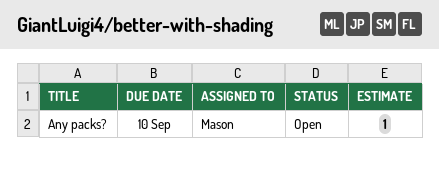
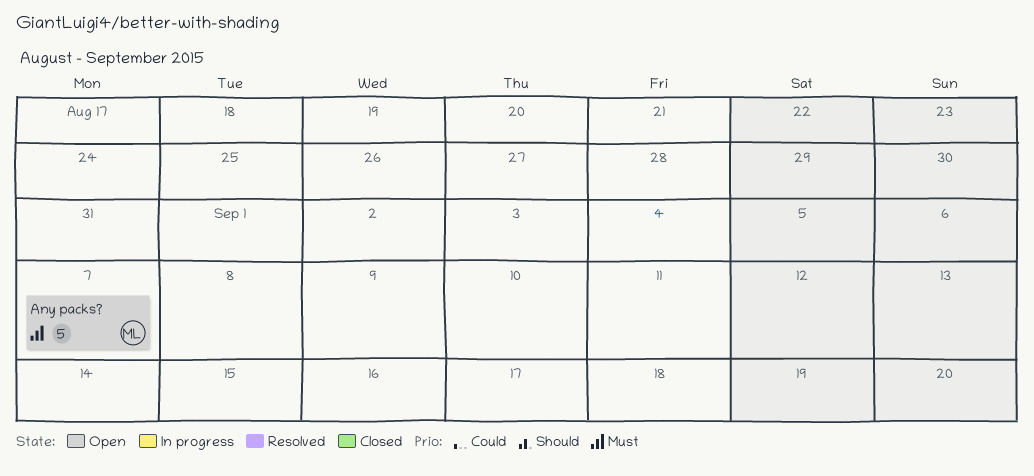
Any packs?, estimate: 1 -> 5
Any packs?, due: Sep 10 -> Sep 7

